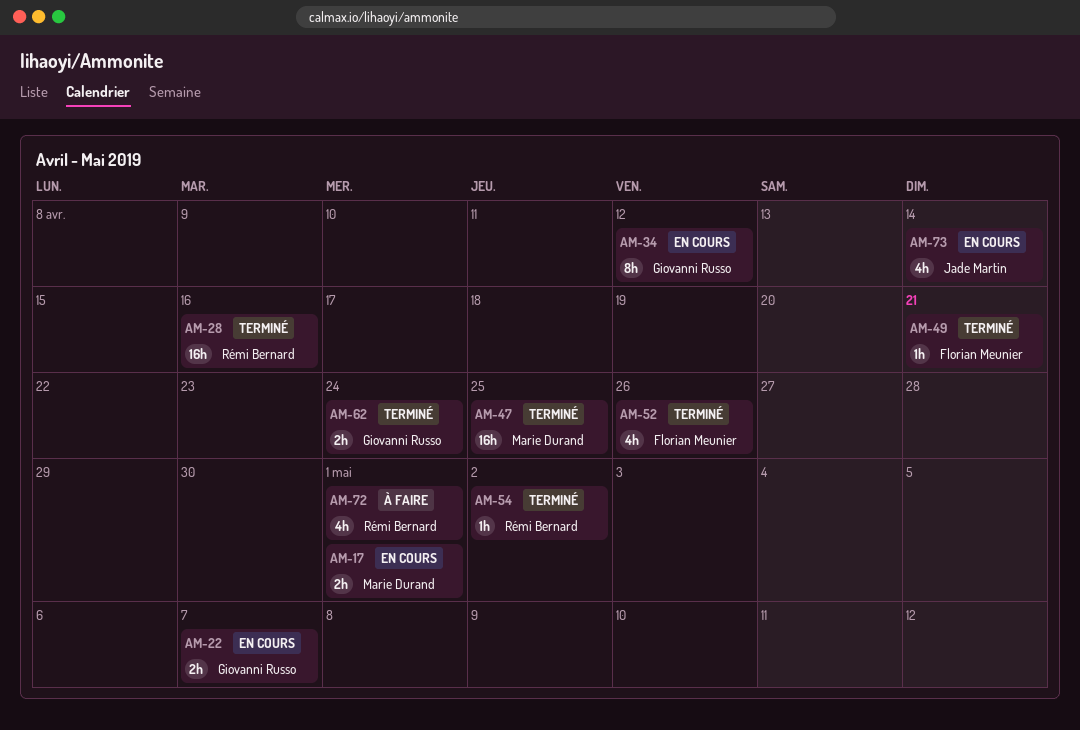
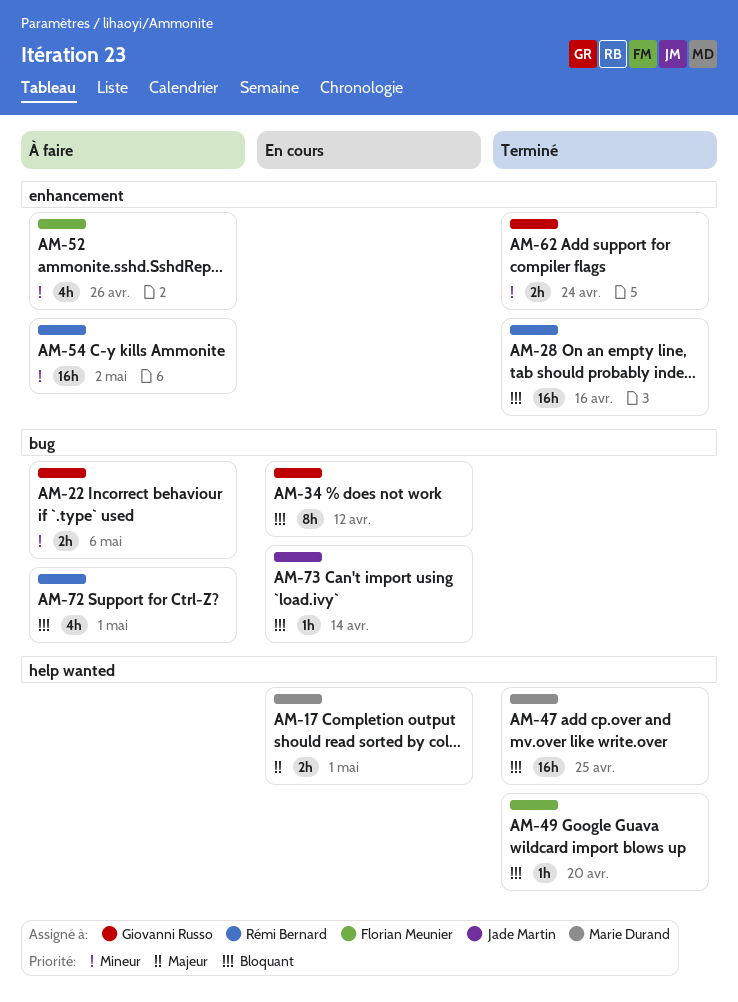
AM-22, status: En cours -> À faire
AM-22, due: May 7 -> May 6
AM-49, due: Apr 21 -> Apr 20
AM-52, status: Terminé -> À faire
AM-54, status: Terminé -> À faire
AM-54, estimate: 1h -> 16h
AM-73, estimate: 4h -> 1h

